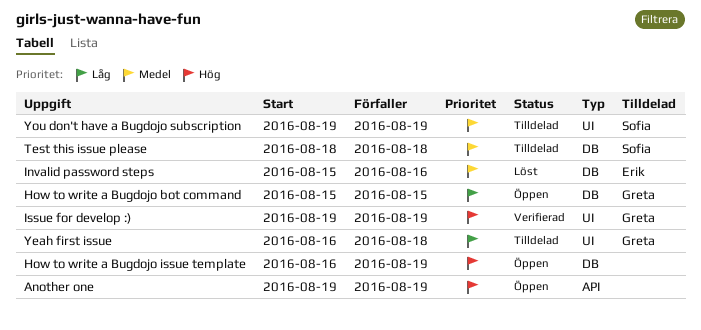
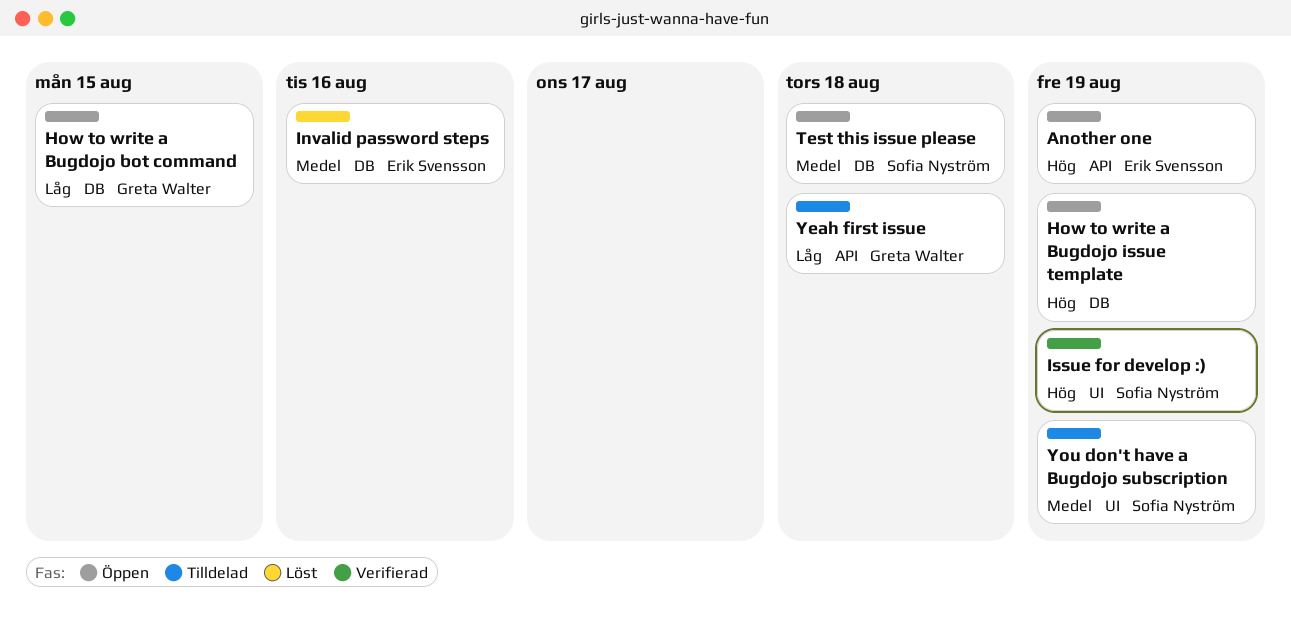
Another one, owner: none -> Erik Svensson
Issue for develop :), owner: Greta Walter -> Sofia Nyström
Test this issue please, status: Tilldelad -> Öppen
Yeah first issue, label: UI -> API

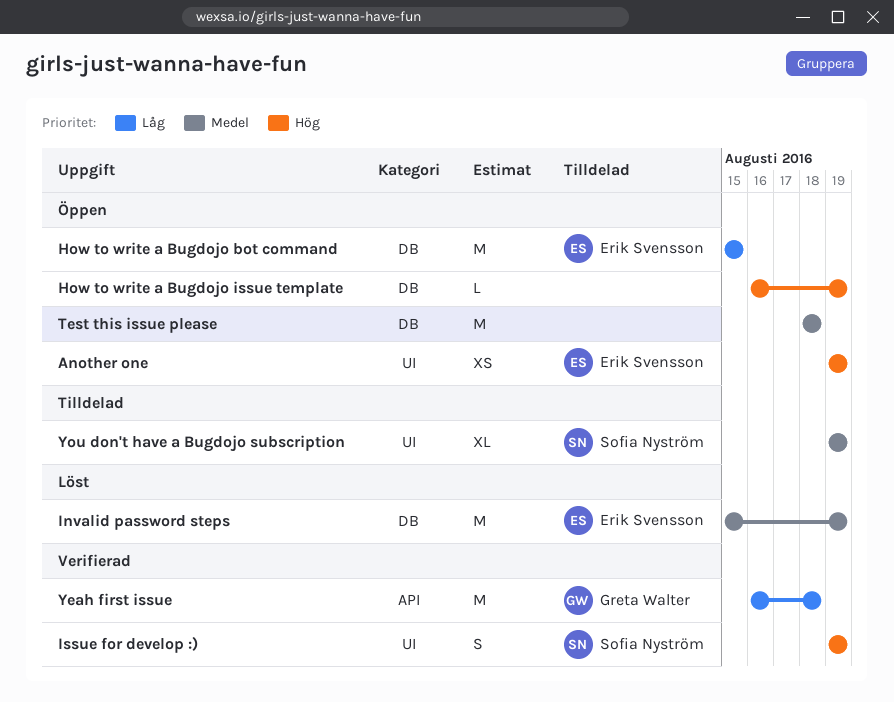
Another one, label: API -> UI
How to write a Bugdojo bot command, owner: Greta Walter -> Erik Svensson
Invalid password steps, due: Aug 16 -> Aug 19
Test this issue please, owner: Sofia Nyström -> none
Yeah first issue, status: Tilldelad -> Verifierad

